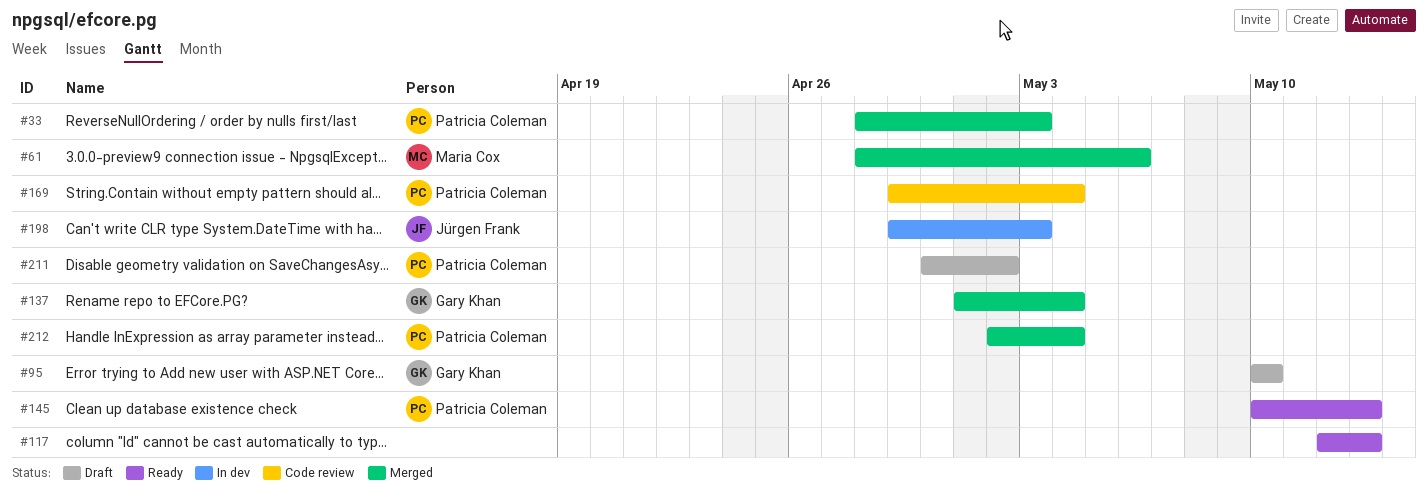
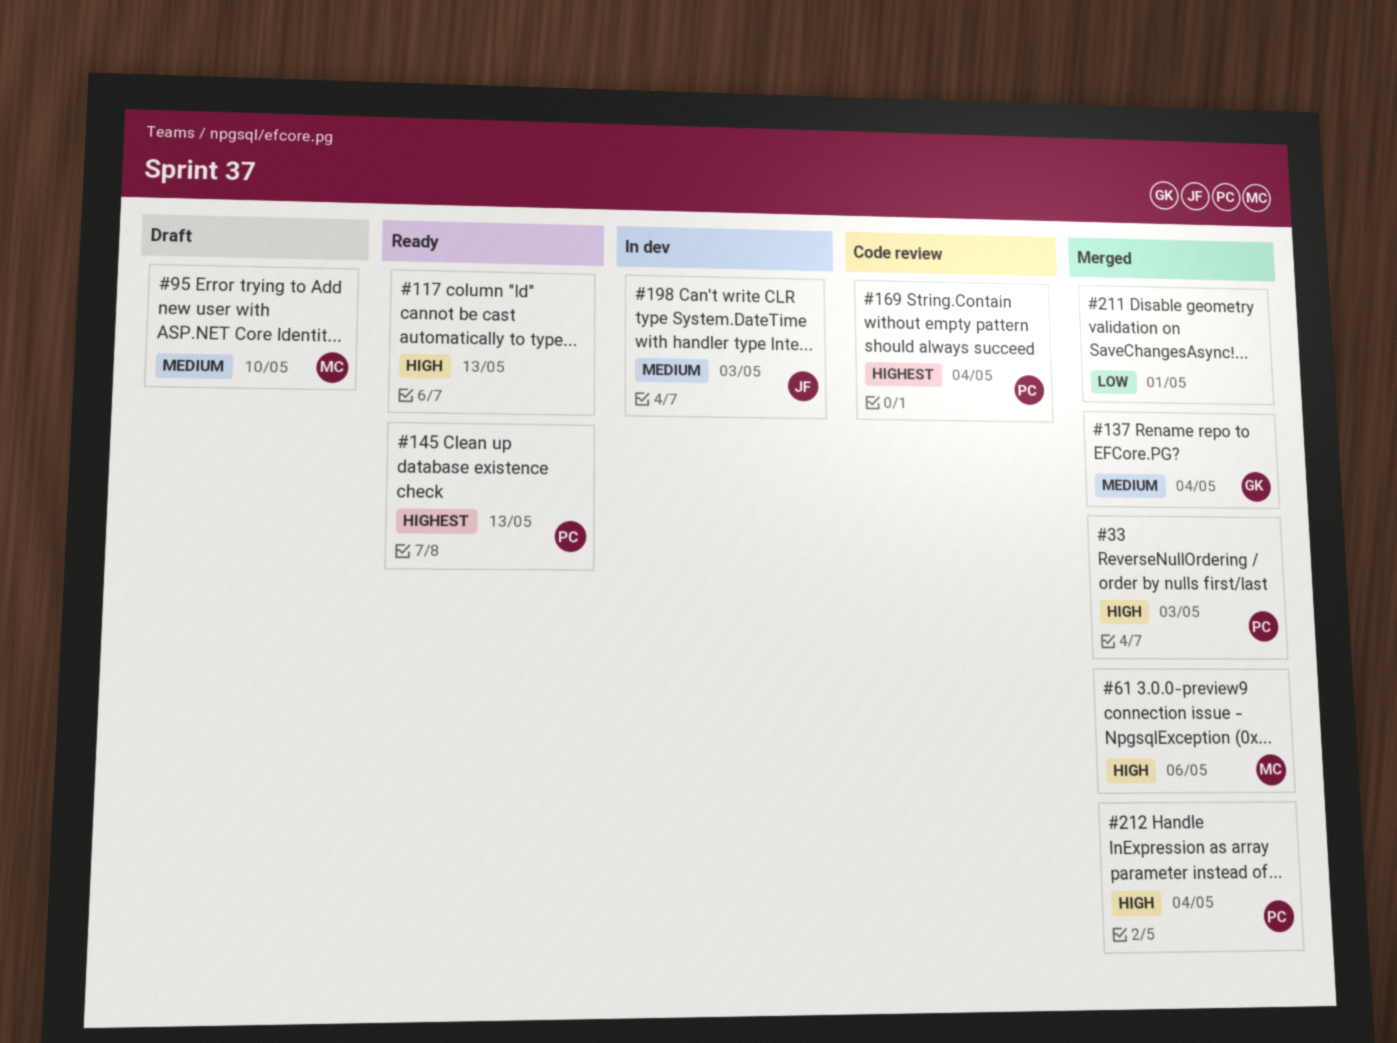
#95, owner: Gary Khan -> Maria Cox
#211, status: Draft -> Merged
#211, owner: Patricia Coleman -> none
#211, due: May 2 -> May 1

